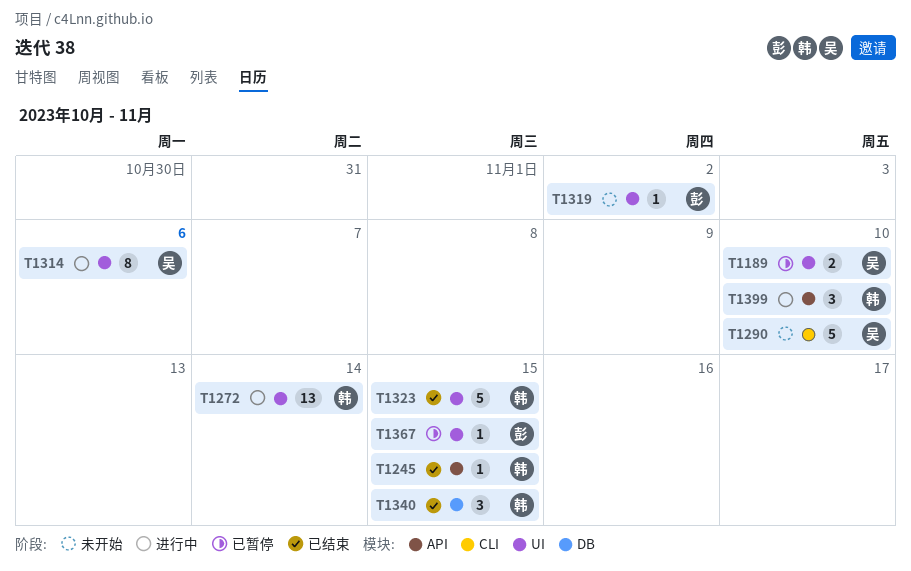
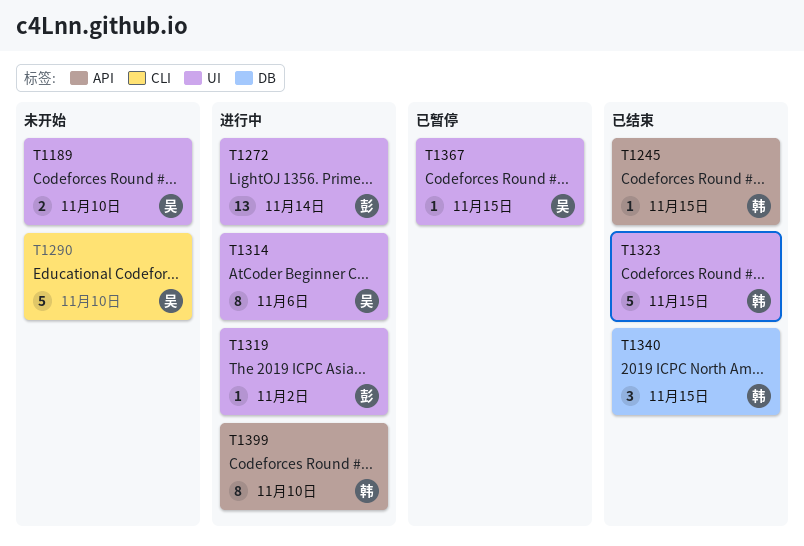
T1189, status: 已暂停 -> 未开始
T1272, owner: 韩 -> 彭
T1319, status: 未开始 -> 进行中
T1367, owner: 彭 -> 吴
T1399, estimate: 3 -> 8

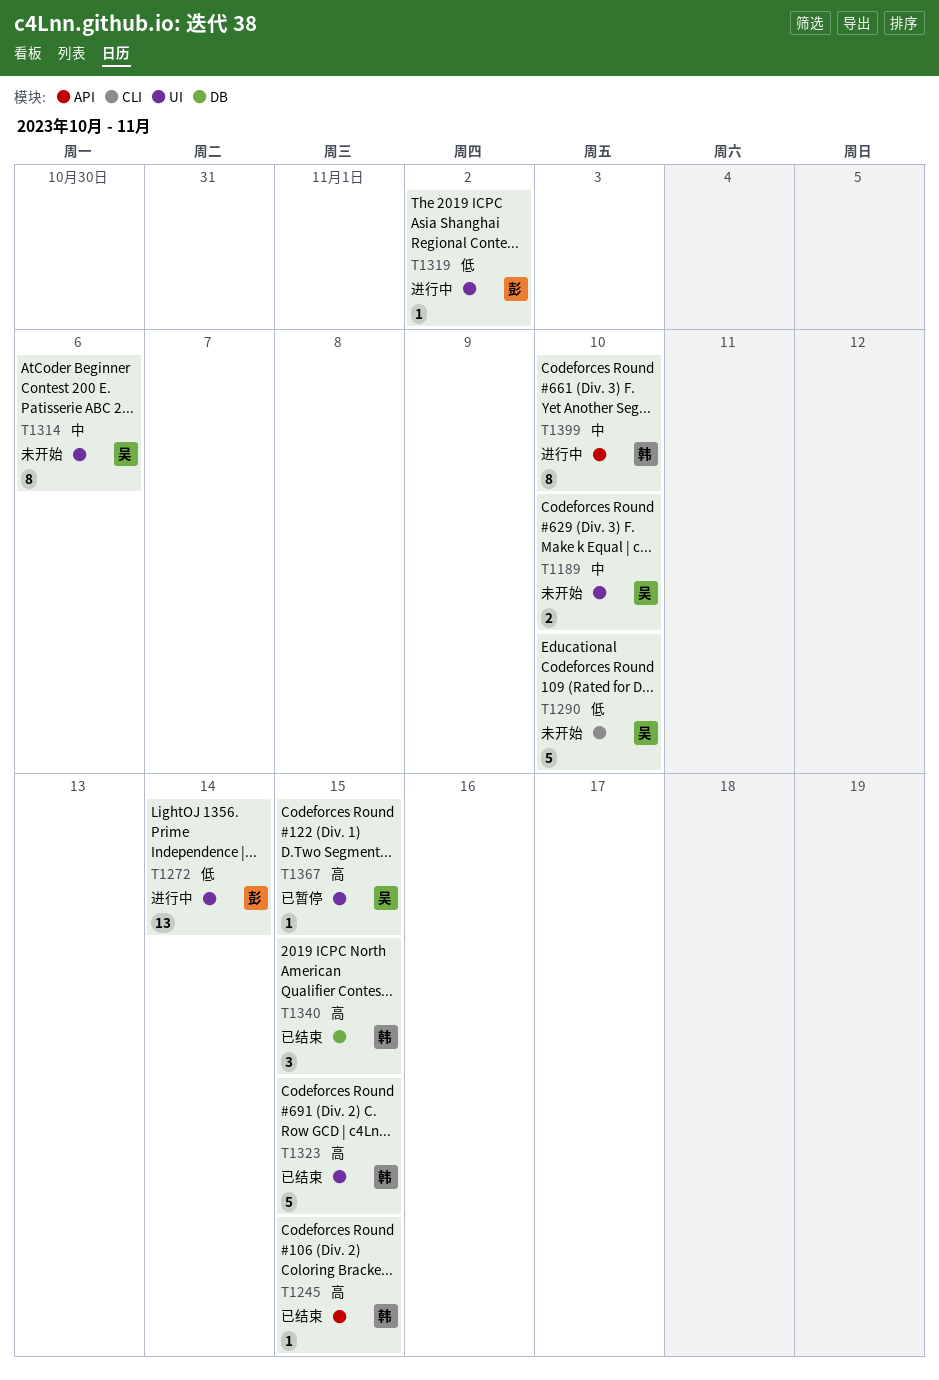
T1314, status: 进行中 -> 未开始

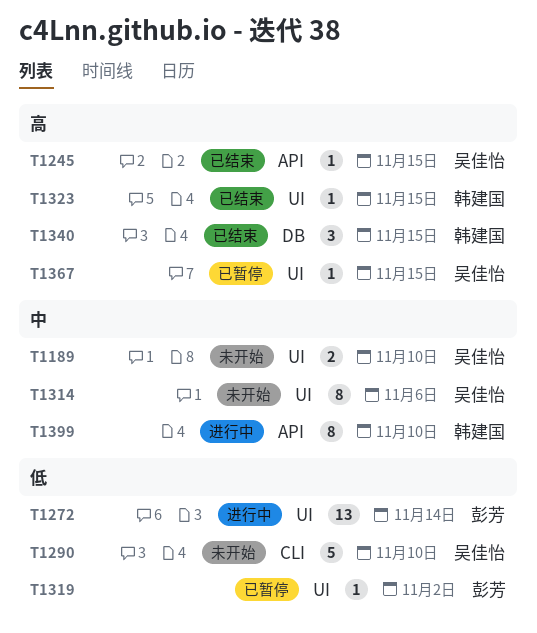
T1245, owner: 韩建国 -> 吴佳怡
T1319, status: 进行中 -> 已暂停
T1323, estimate: 5 -> 1

